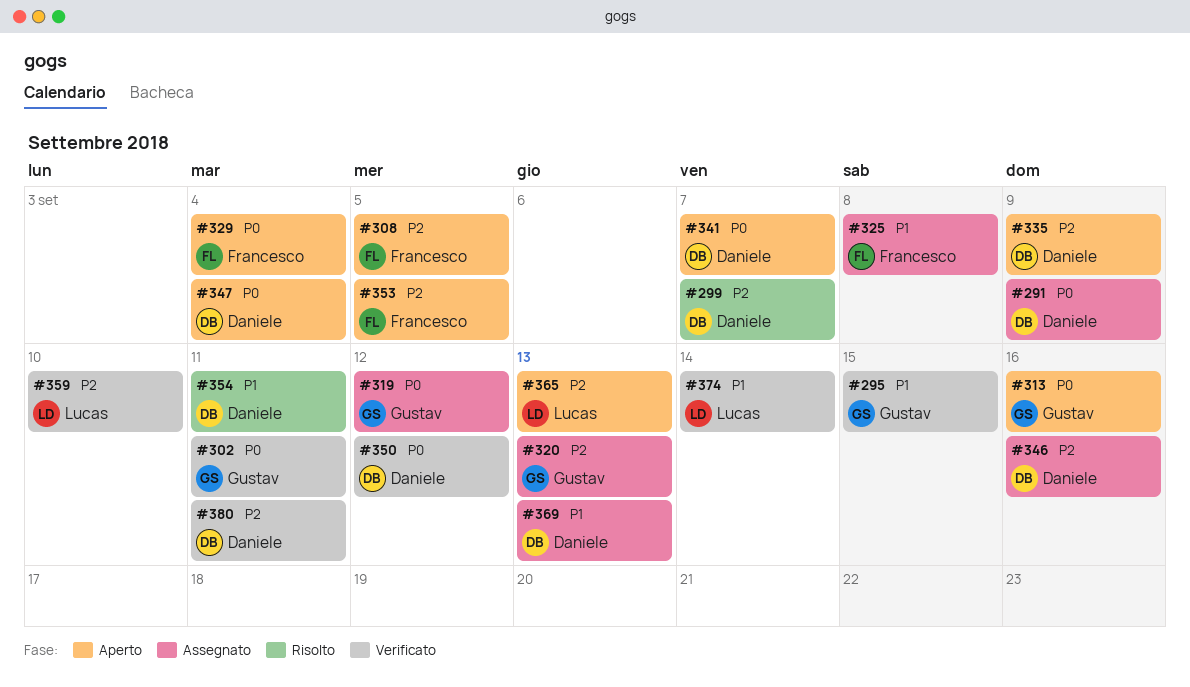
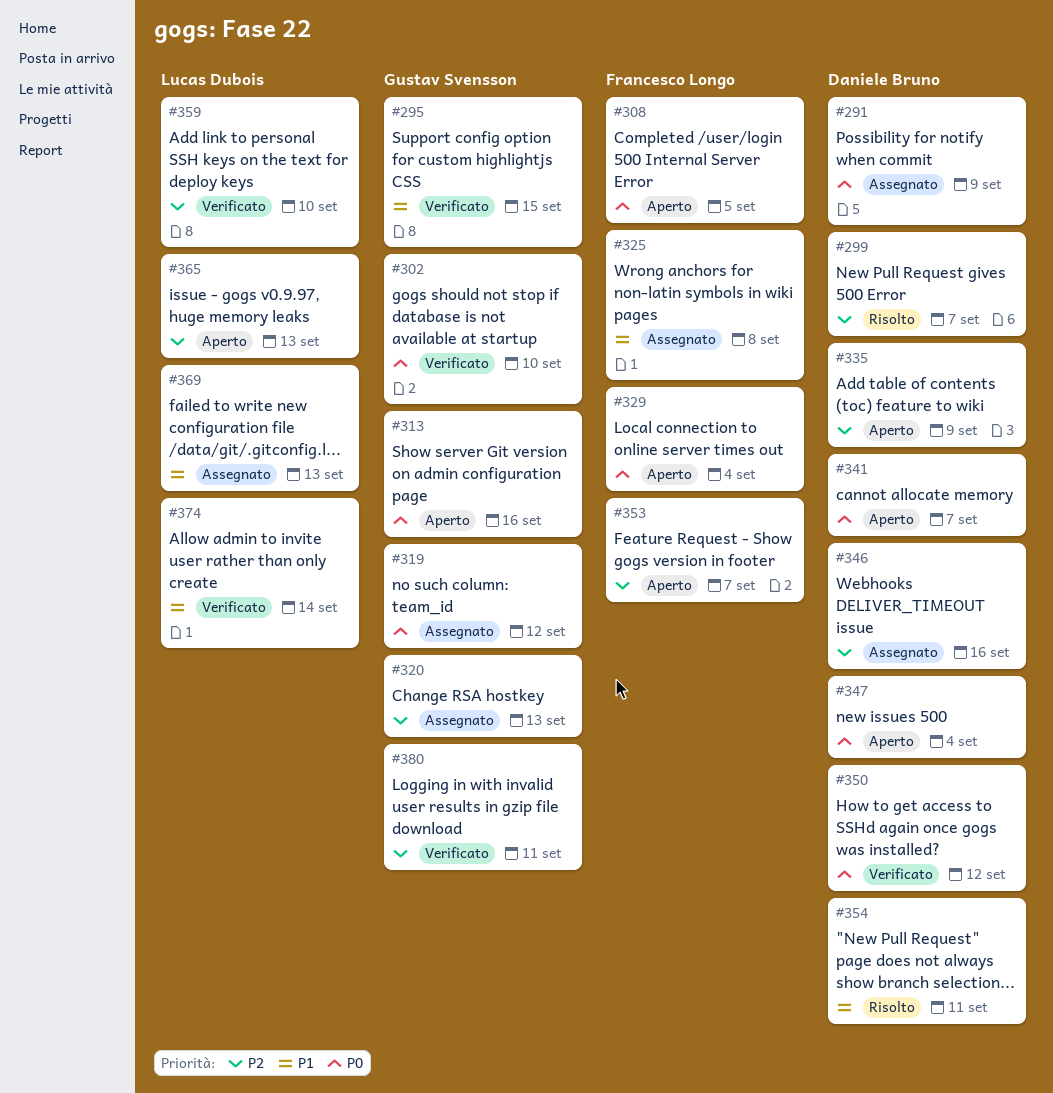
#302, due: Sep 11 -> Sep 10
#308, priority: P2 -> P0
#353, due: Sep 5 -> Sep 7
#369, owner: Daniele Bruno -> Lucas Dubois
#380, owner: Daniele Bruno -> Gustav Svensson

